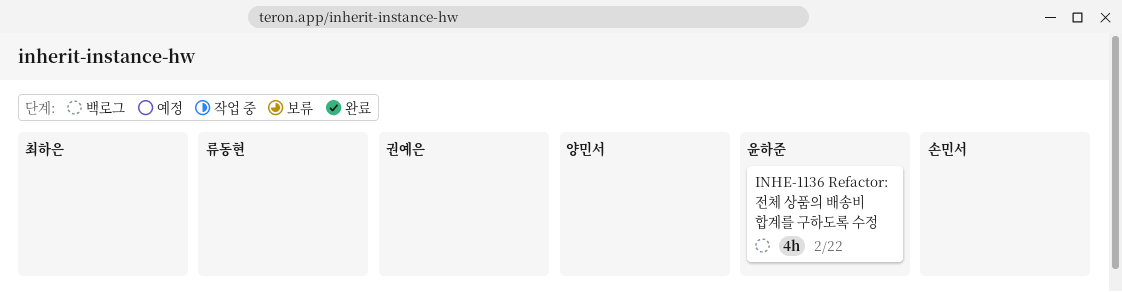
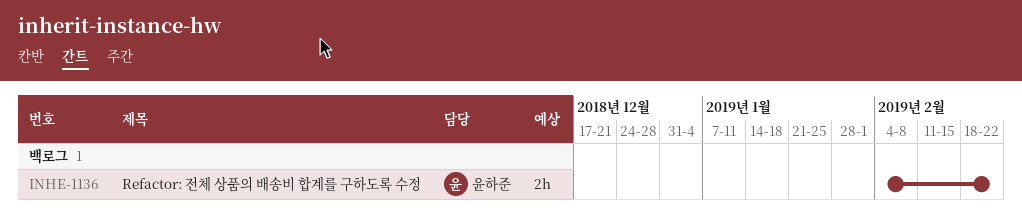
INHE-1136, estimate: 4h -> 2h

